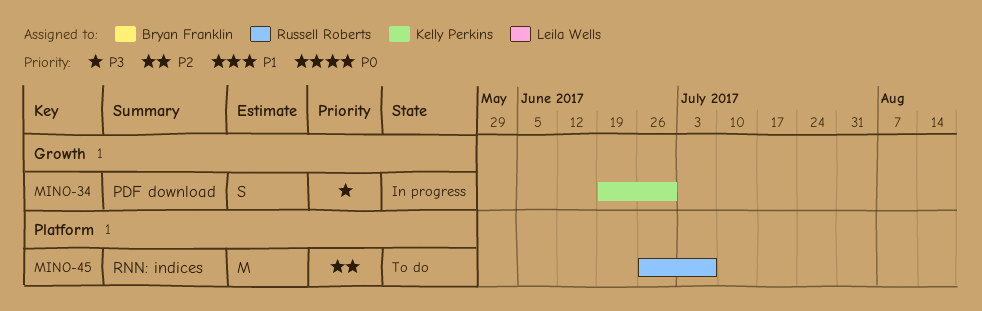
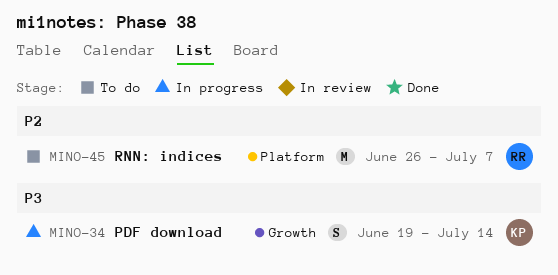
MINO-34, due: Jun 30 -> Jul 14

